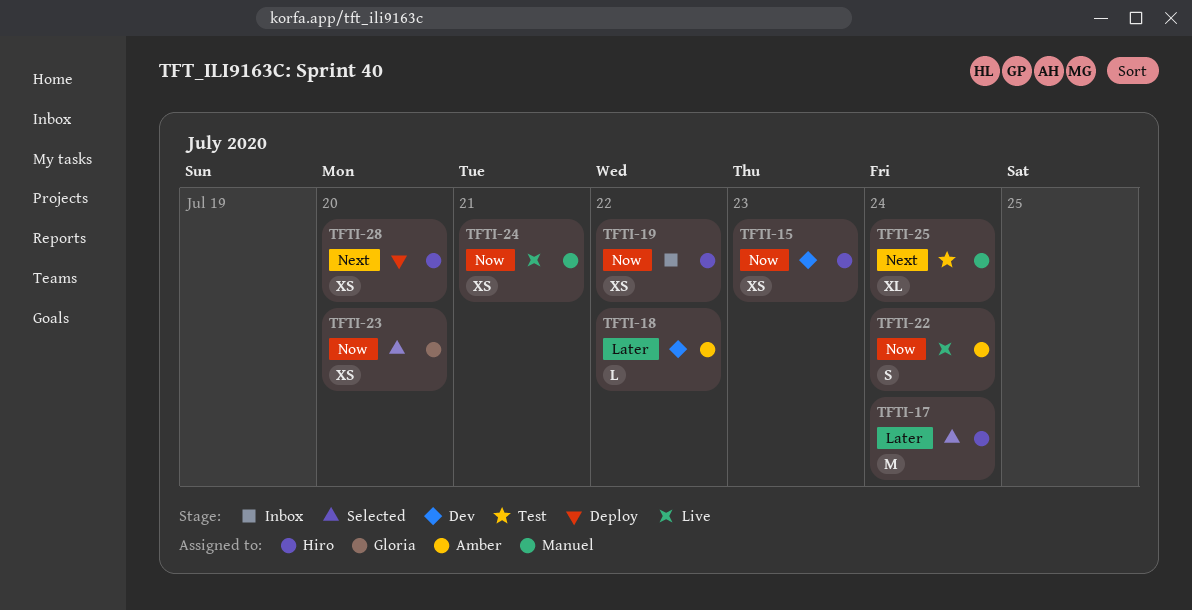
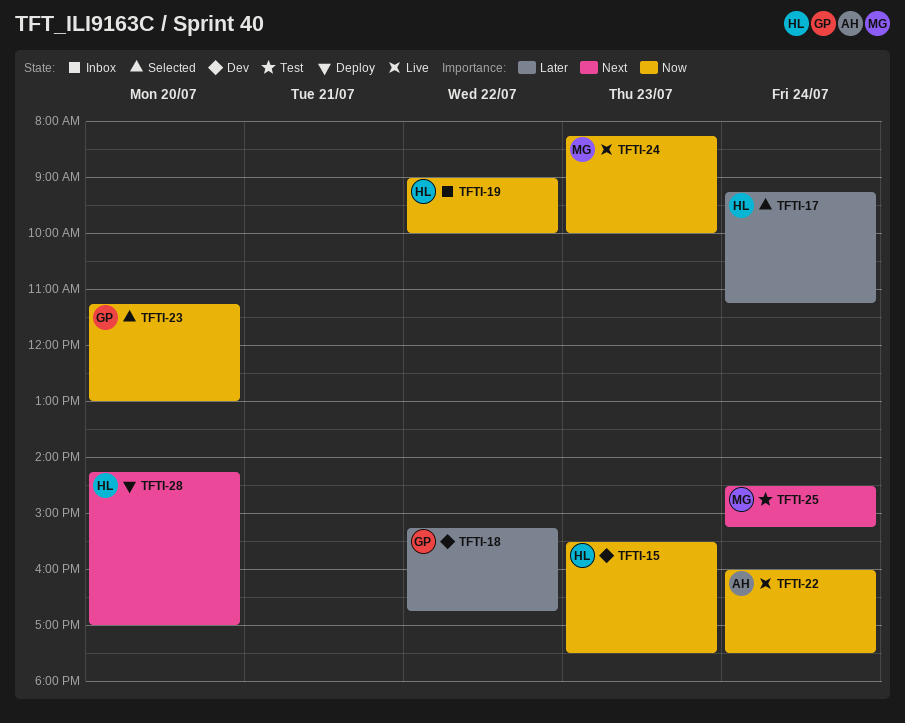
TFTI-18, owner: Amber -> Gloria
TFTI-24, day: Jul 21 -> Jul 23

